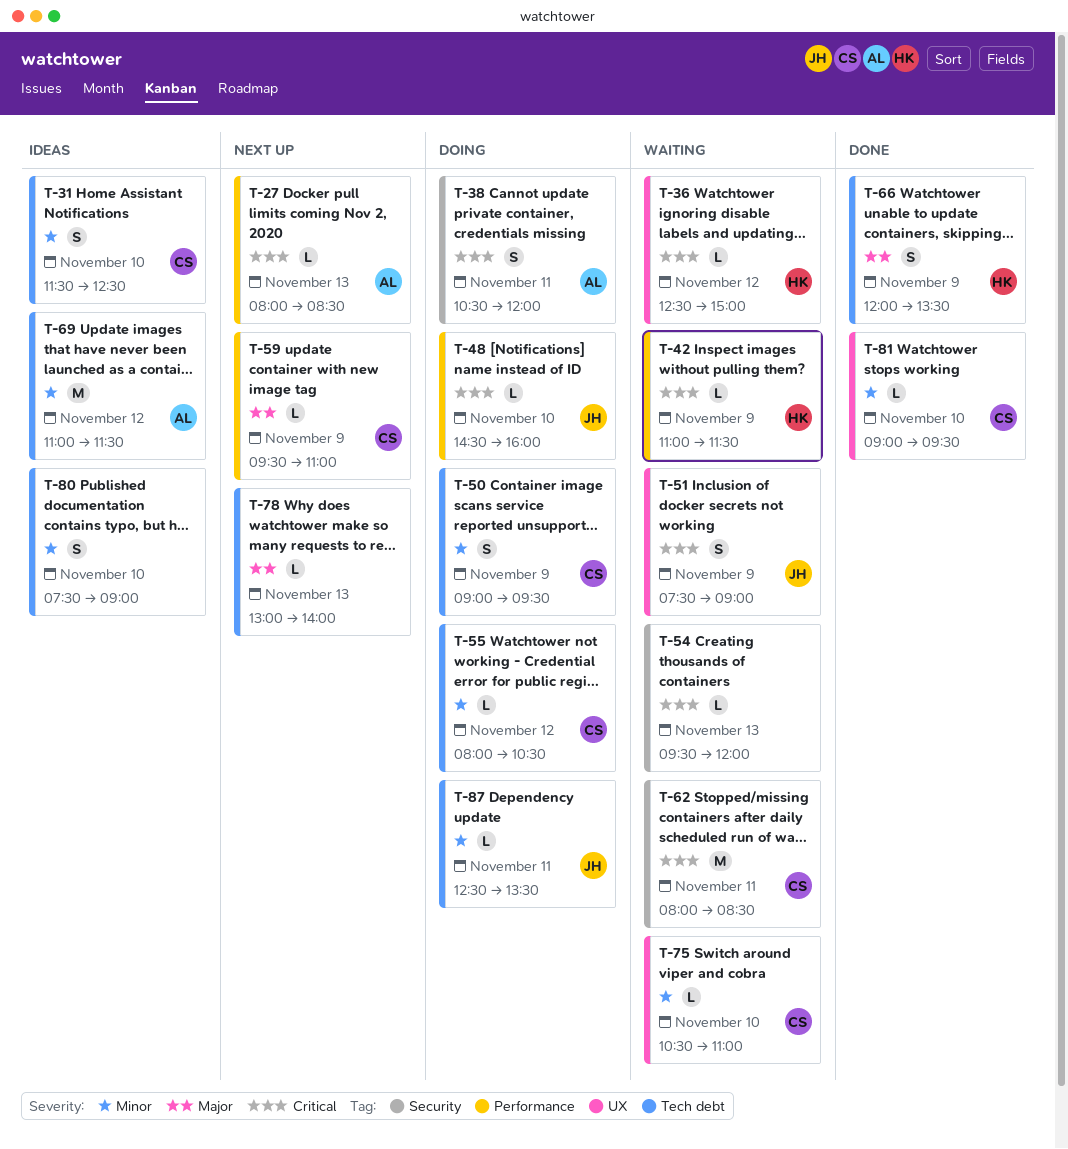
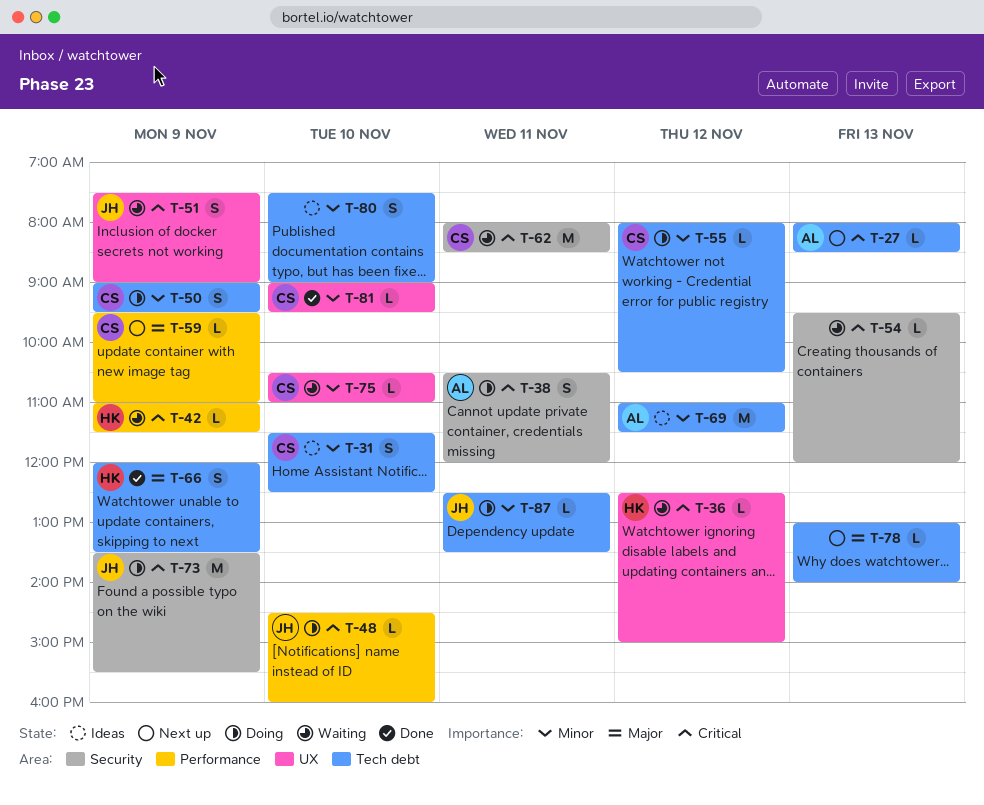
T-27, label: Performance -> Tech debt
T-73: none -> present

